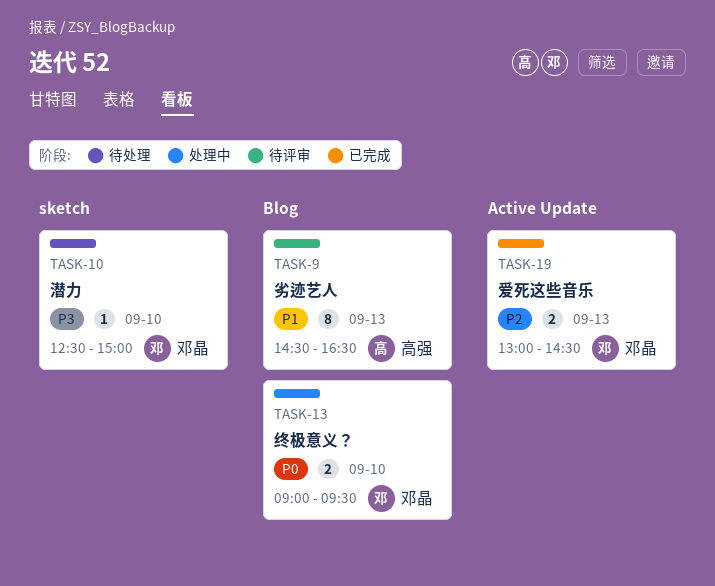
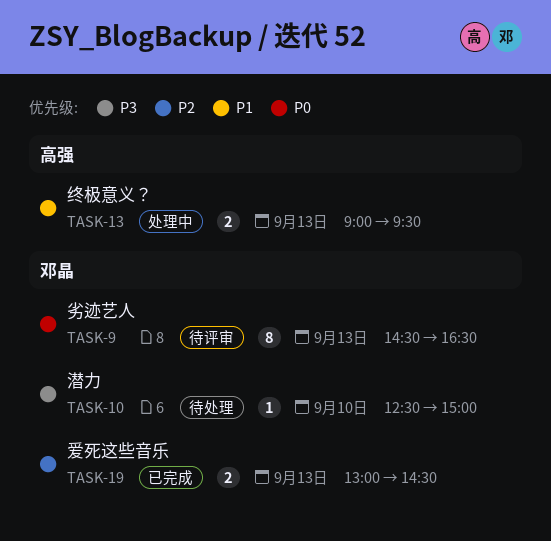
TASK-9, owner: 高强 -> 邓晶
TASK-9, priority: P1 -> P0
TASK-13, owner: 邓晶 -> 高强
TASK-13, priority: P0 -> P1
TASK-13, day: Sep 10 -> Sep 13

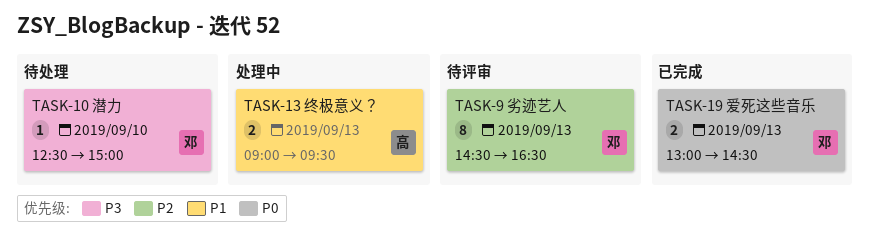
TASK-9, priority: P0 -> P2
TASK-19, priority: P2 -> P0

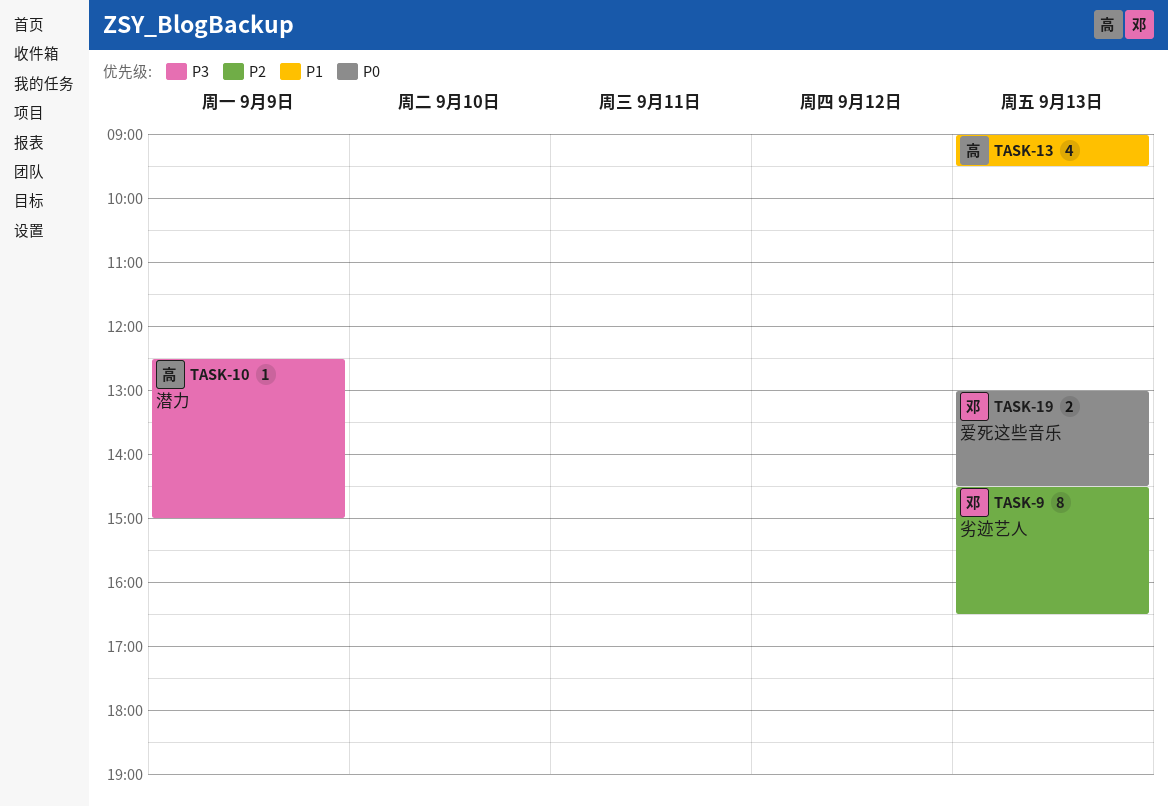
TASK-10, owner: 邓 -> 高
TASK-10, day: Sep 10 -> Sep 9
TASK-13, estimate: 2 -> 4

